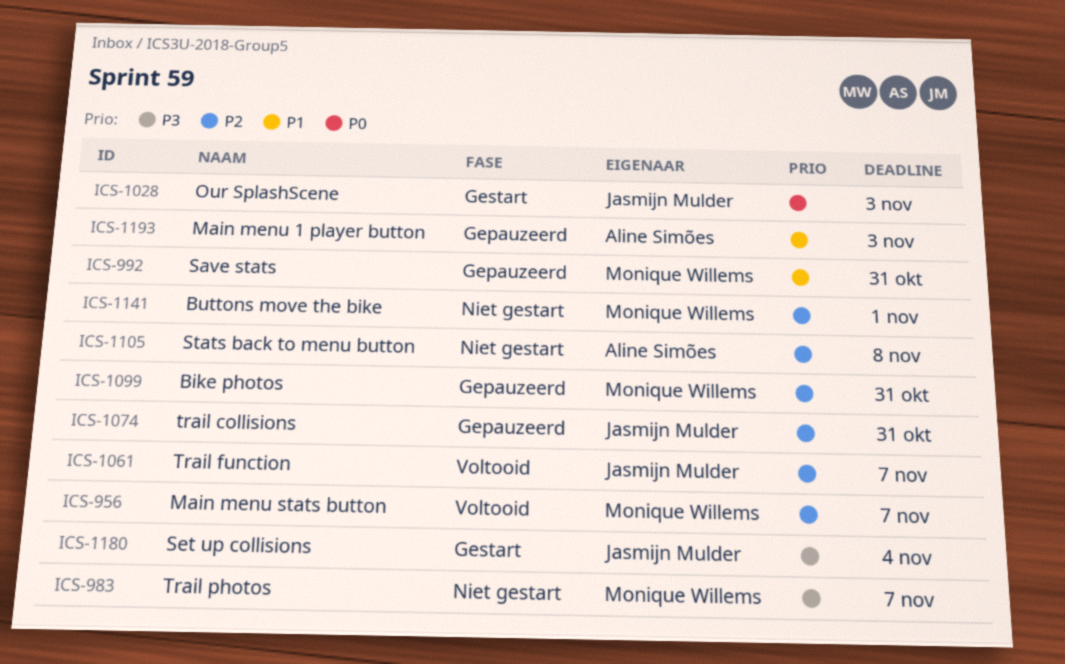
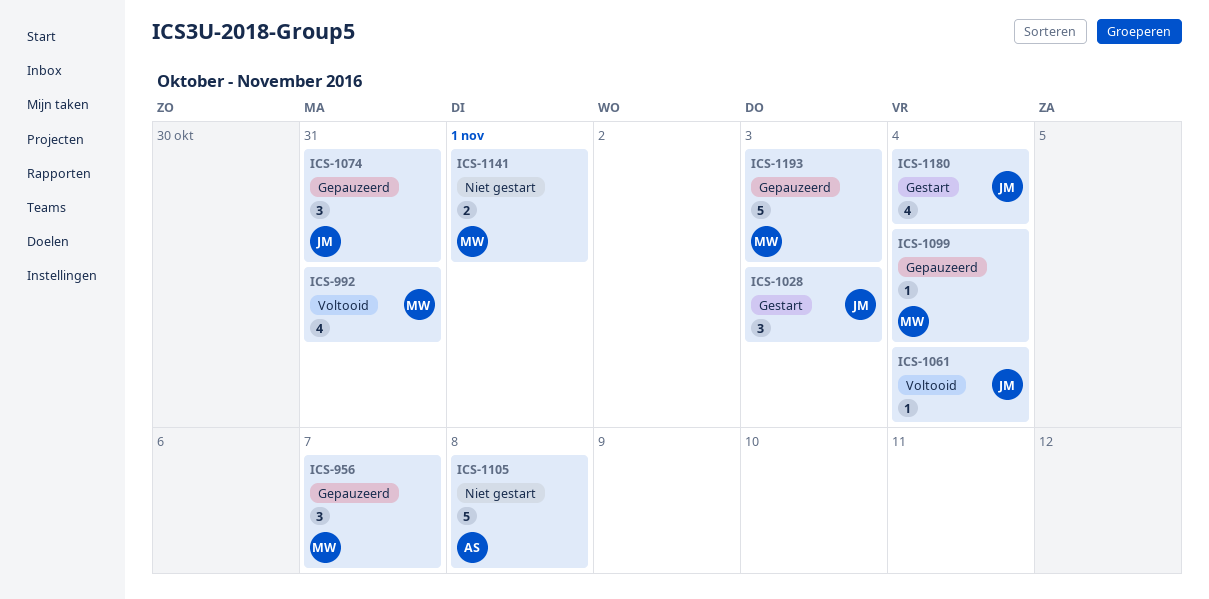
ICS-956, status: Voltooid -> Gepauzeerd
ICS-983: present -> none
ICS-992, status: Gepauzeerd -> Voltooid
ICS-1061, due: Nov 7 -> Nov 4
ICS-1099, due: Oct 31 -> Nov 4
ICS-1193, owner: Aline Simões -> Monique Willems

